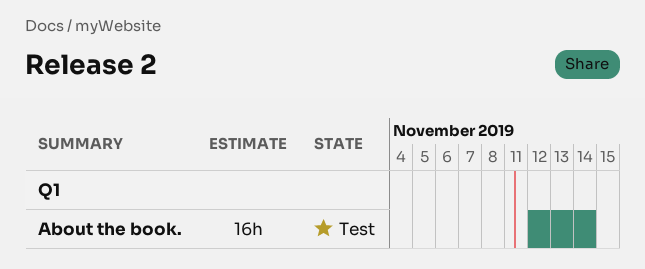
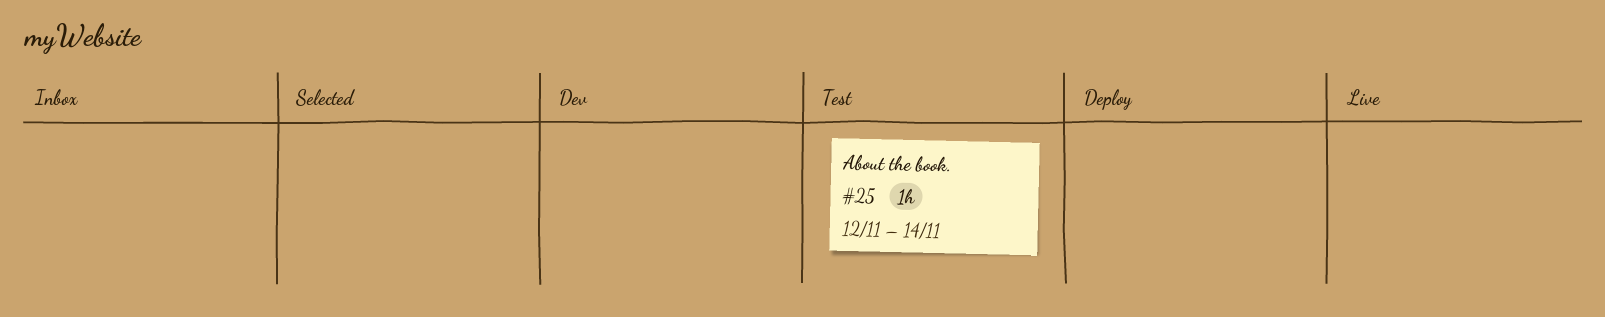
About the book., estimate: 16h -> 1h

